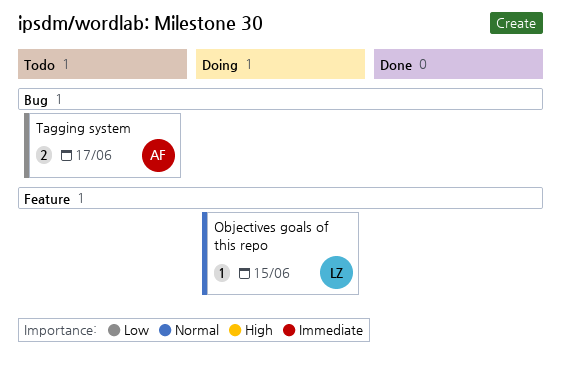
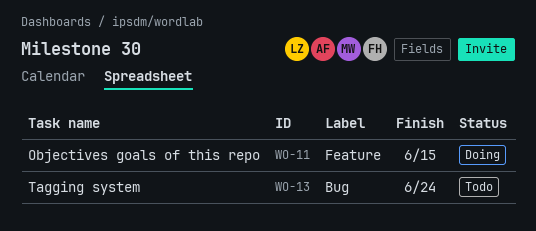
Tagging system, due: Jun 17 -> Jun 24

